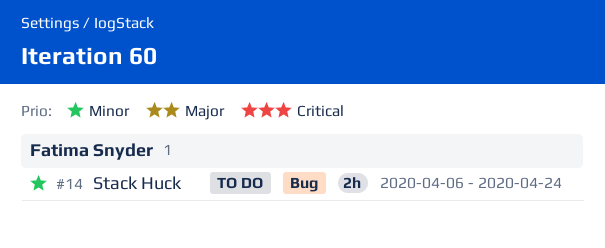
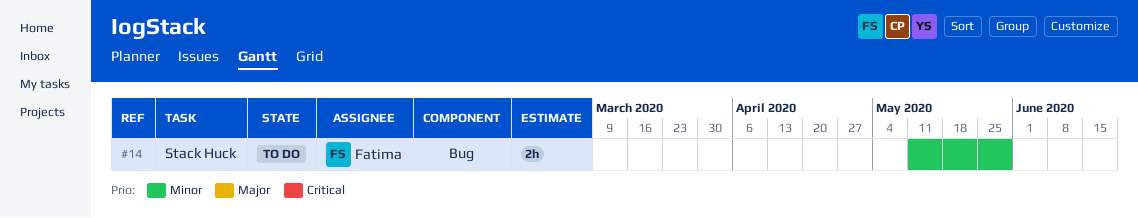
#14, start: Apr 6 -> May 11
#14, due: Apr 24 -> May 29

